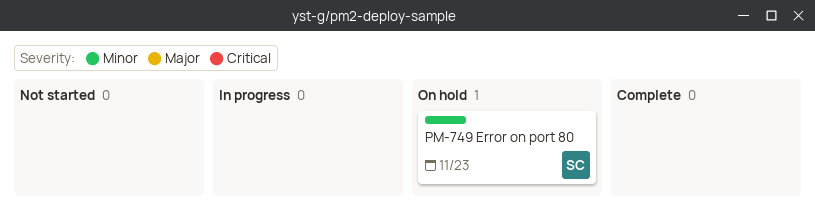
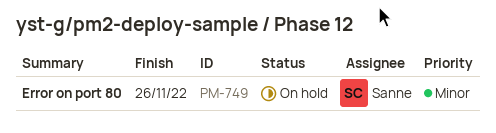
PM-749, due: Nov 23 -> Nov 26

